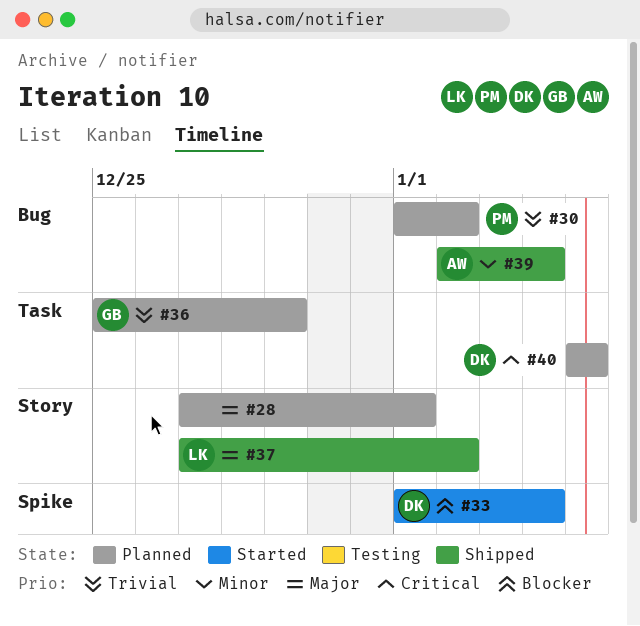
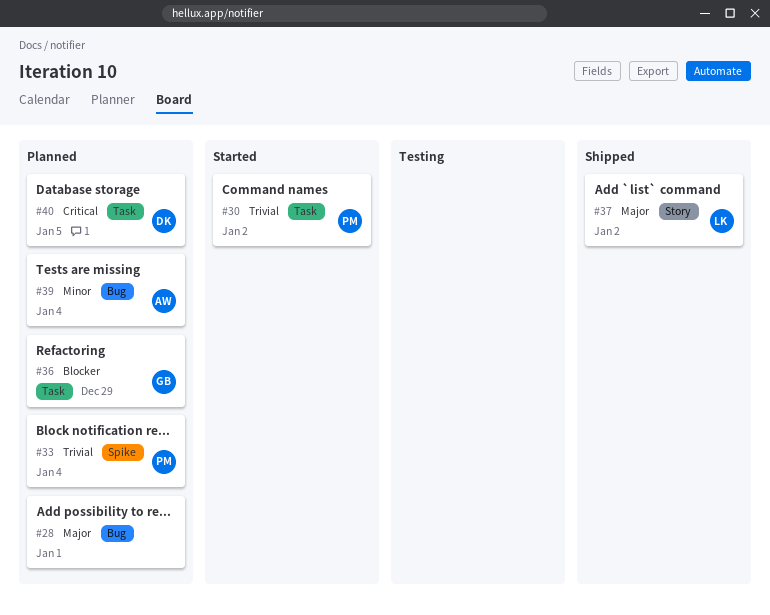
#28, label: Story -> Bug
#30, status: Planned -> Started
#30, label: Bug -> Task
#33, status: Started -> Planned
#33, owner: DK -> PM
#33, priority: Blocker -> Trivial
#36, priority: Trivial -> Blocker
#39, status: Shipped -> Planned

